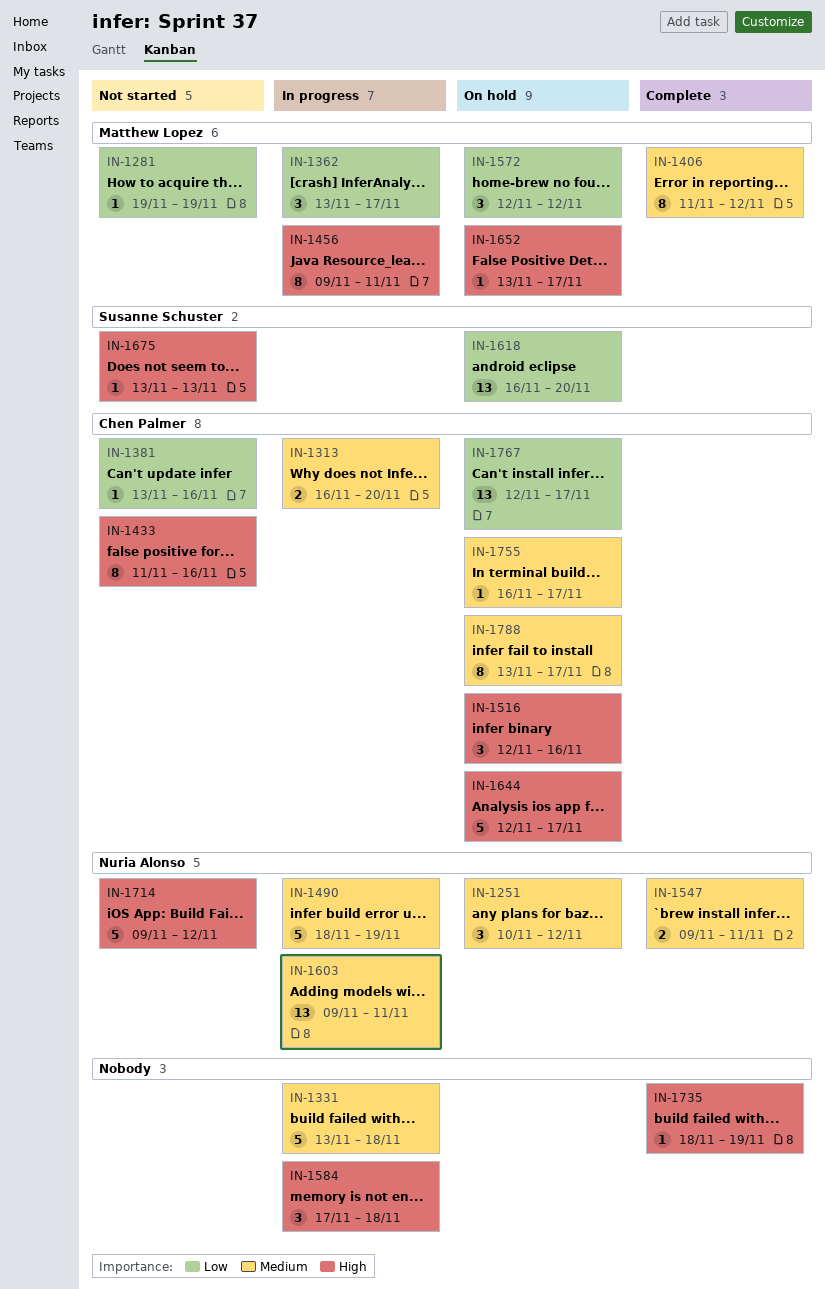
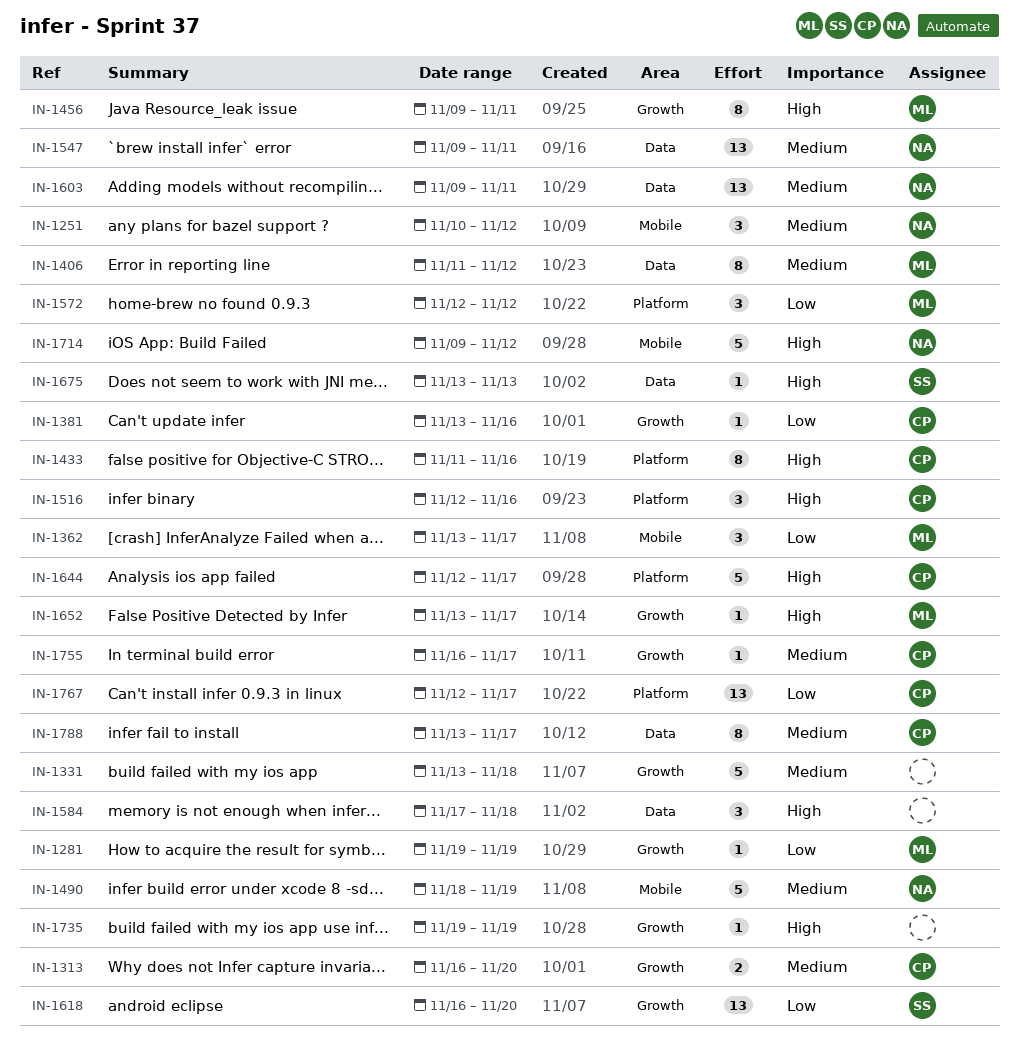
IN-1547, estimate: 2 -> 13
IN-1735, start: Nov 18 -> Nov 19

